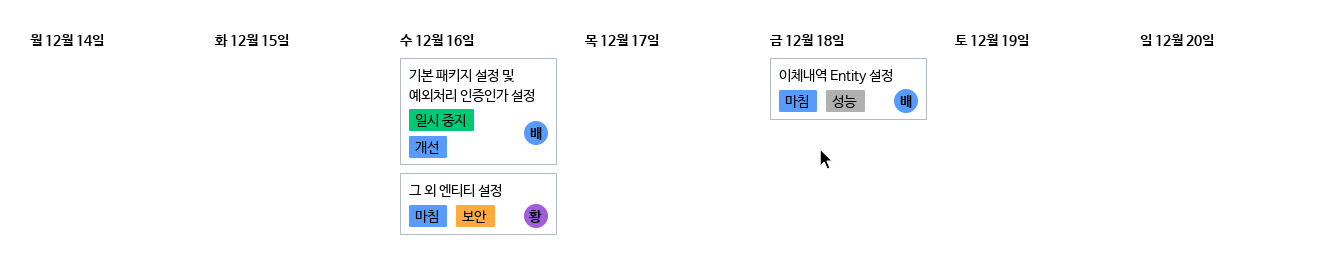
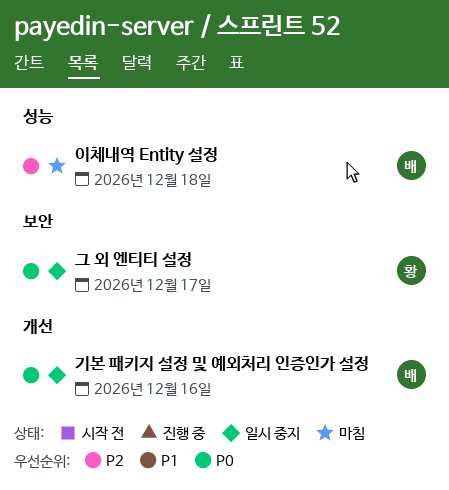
그 외 엔티티 설정, status: 마침 -> 일시 중지
그 외 엔티티 설정, due: Dec 16 -> Dec 17

